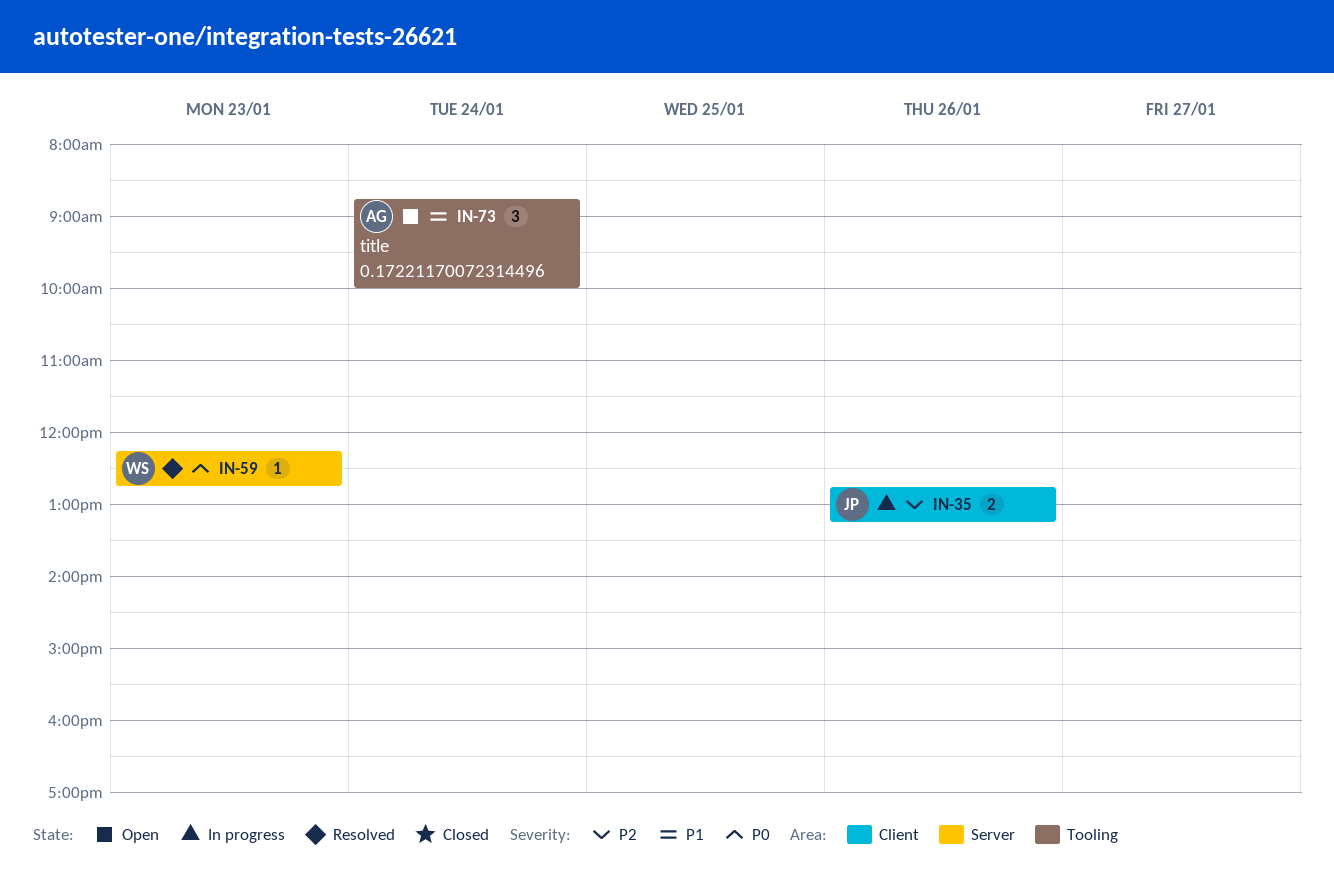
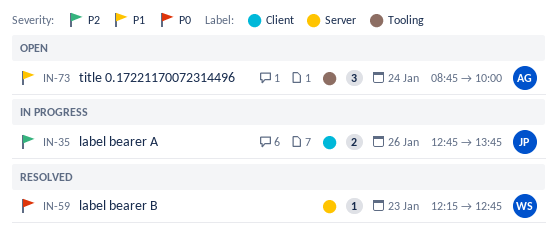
IN-35, ends: 13:15 -> 13:45

